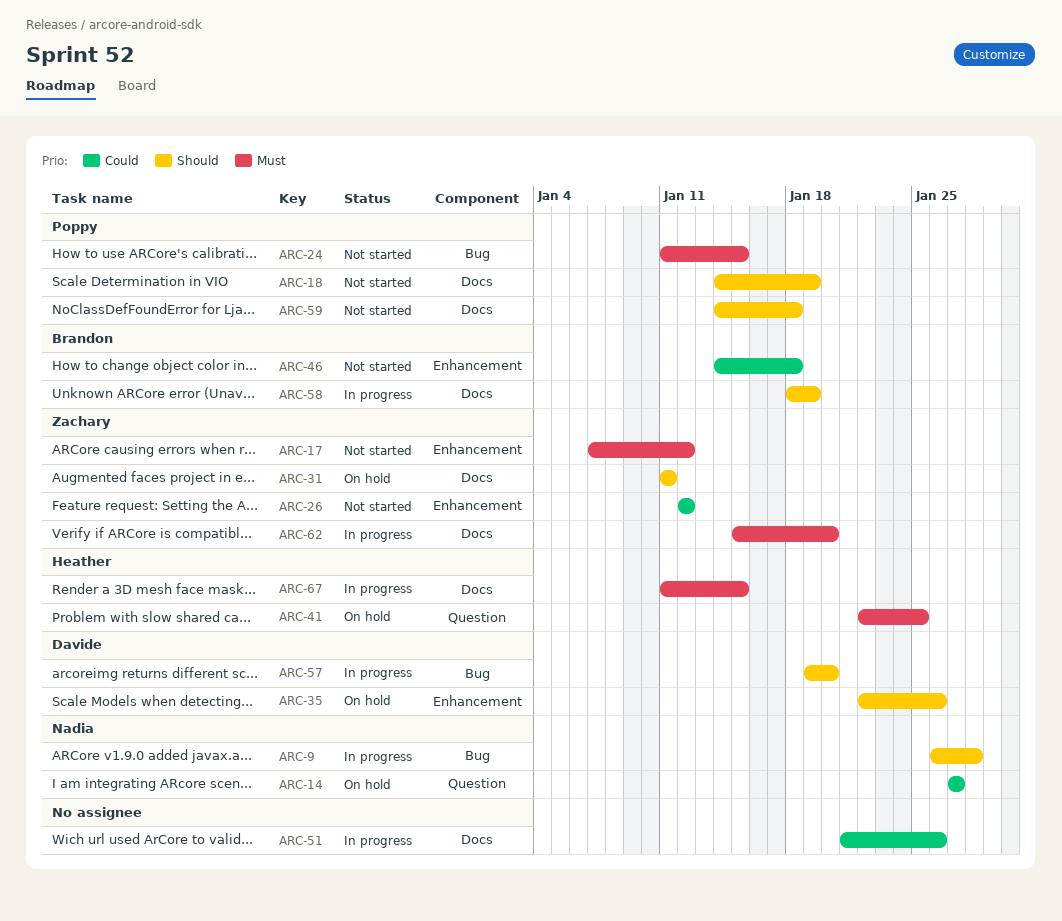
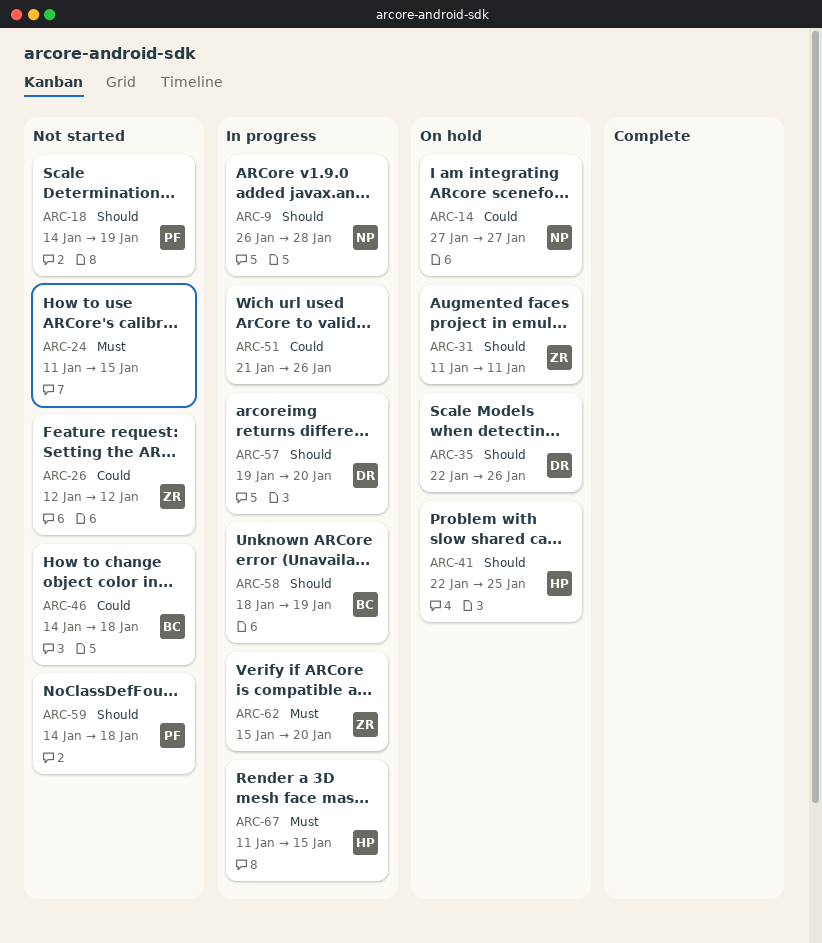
ARC-17: present -> none
ARC-24, owner: Poppy -> none
ARC-41, priority: Must -> Should

